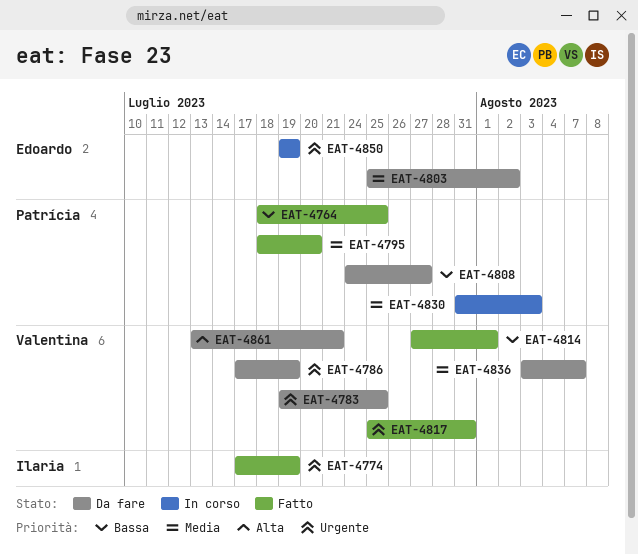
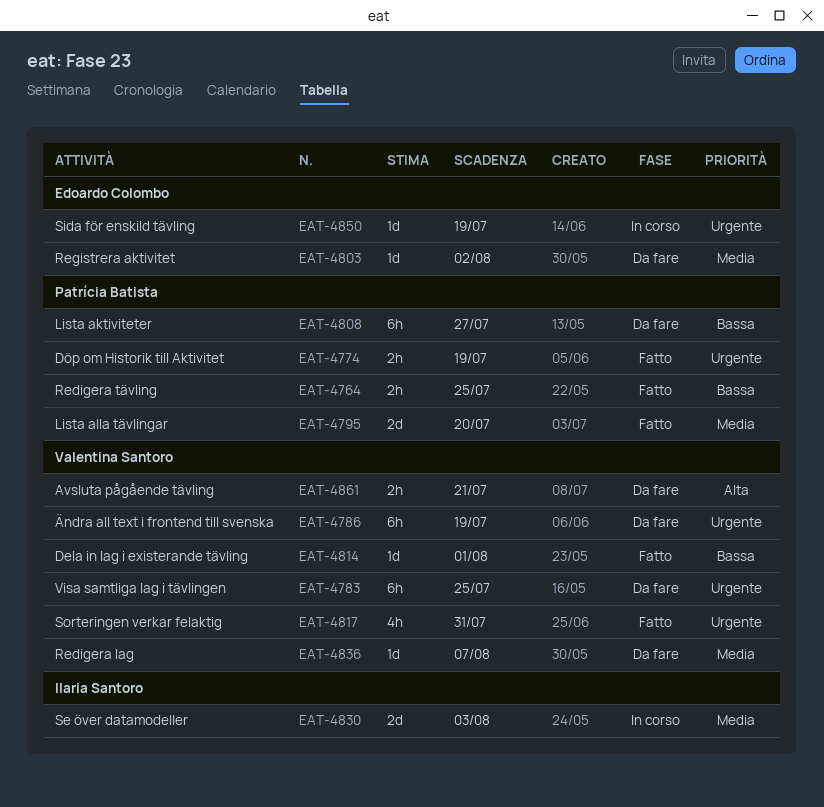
EAT-4774, owner: Ilaria Santoro -> Patrícia Batista
EAT-4830, owner: Patrícia Batista -> Ilaria Santoro

